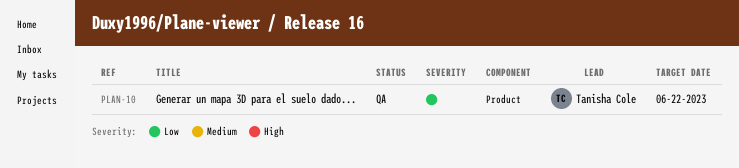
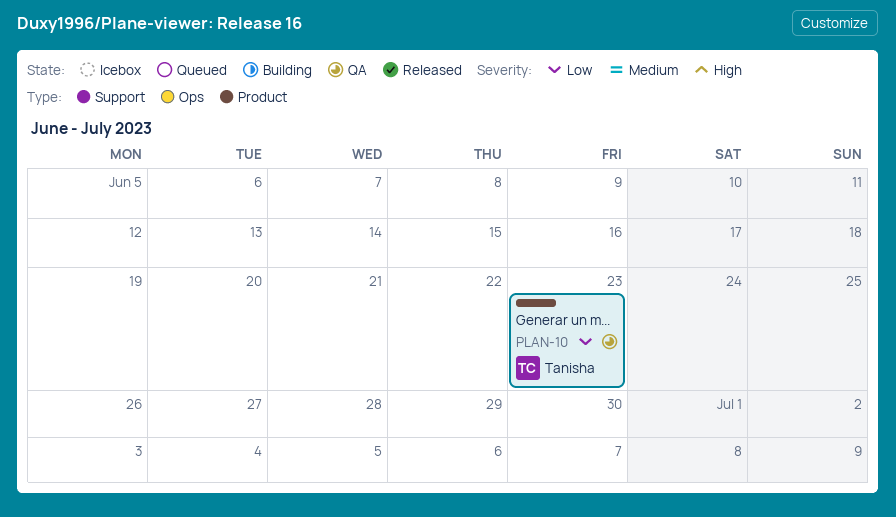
PLAN-10, due: Jun 22 -> Jun 23

